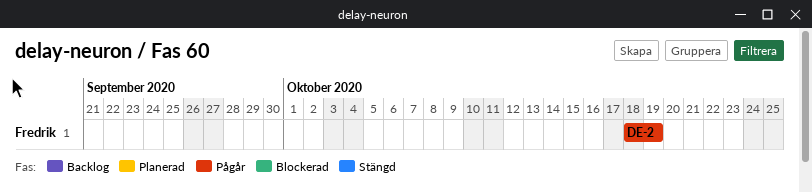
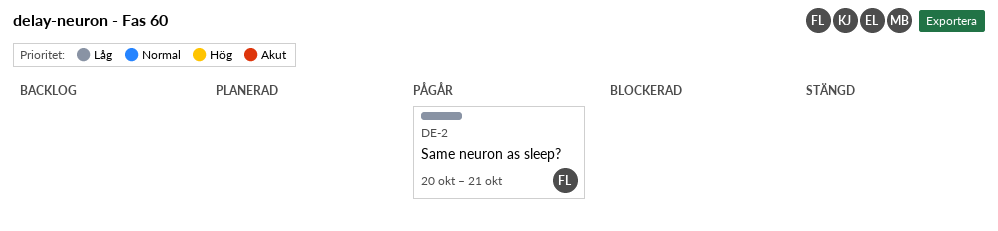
DE-2, start: Oct 18 -> Oct 20
DE-2, due: Oct 19 -> Oct 21

